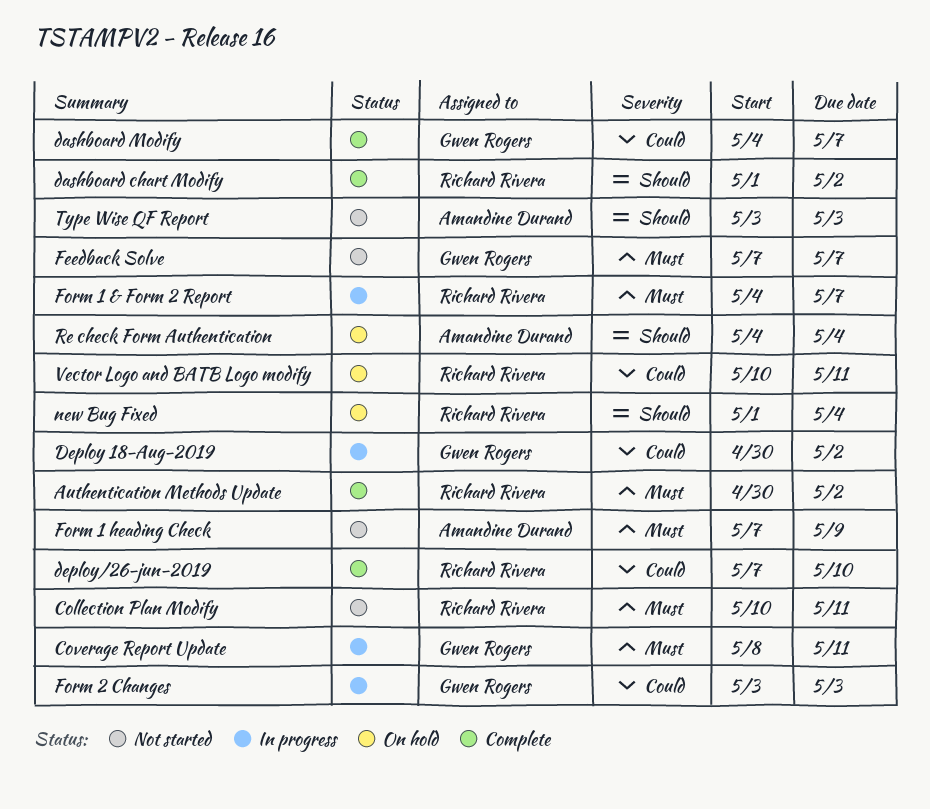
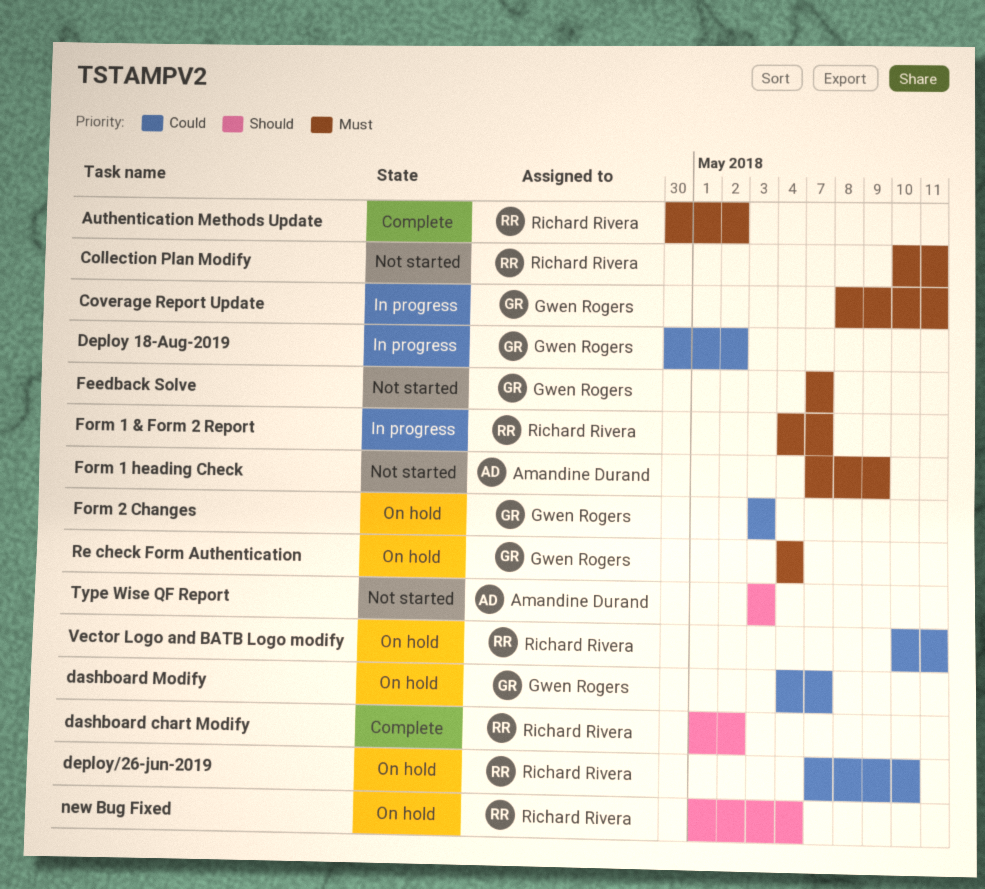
dashboard Modify, status: Complete -> On hold
deploy/26-jun-2019, status: Complete -> On hold
Form 2 Changes, status: In progress -> On hold
Re check Form Authentication, owner: Amandine Durand -> Gwen Rogers
Re check Form Authentication, priority: Should -> Must

